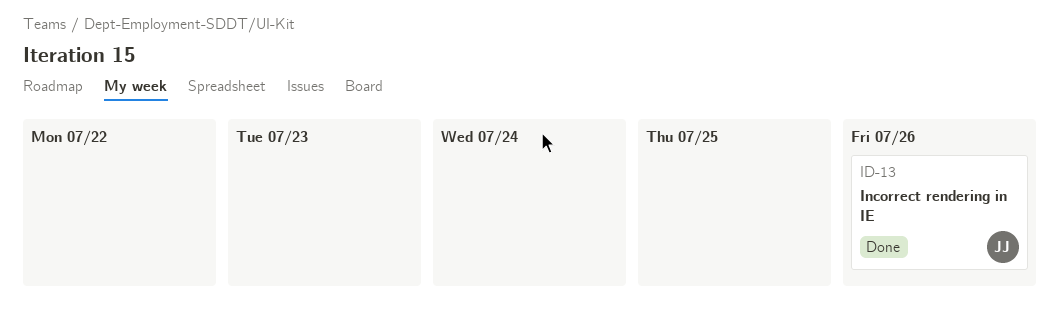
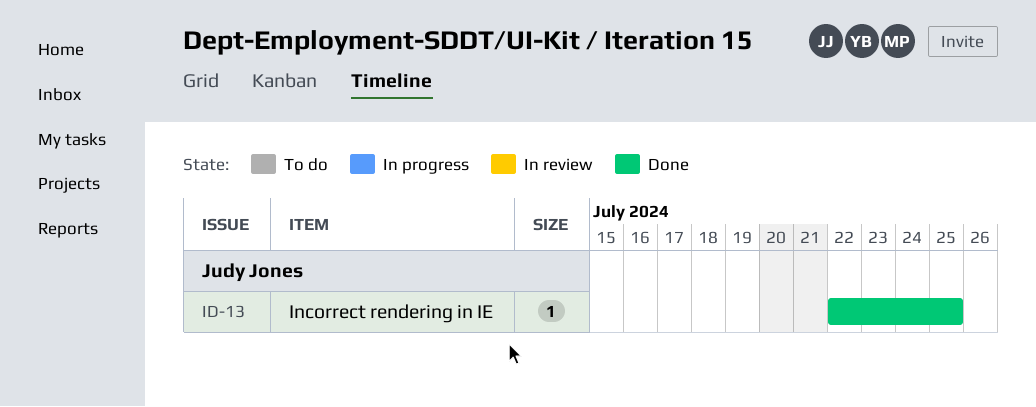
ID-13, due: Jul 26 -> Jul 25

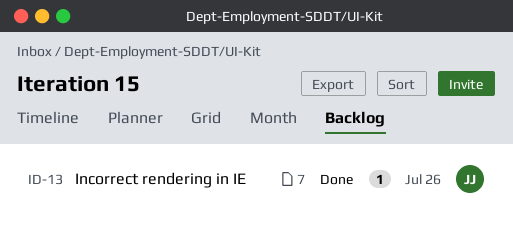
ID-13, due: Jul 25 -> Jul 26

